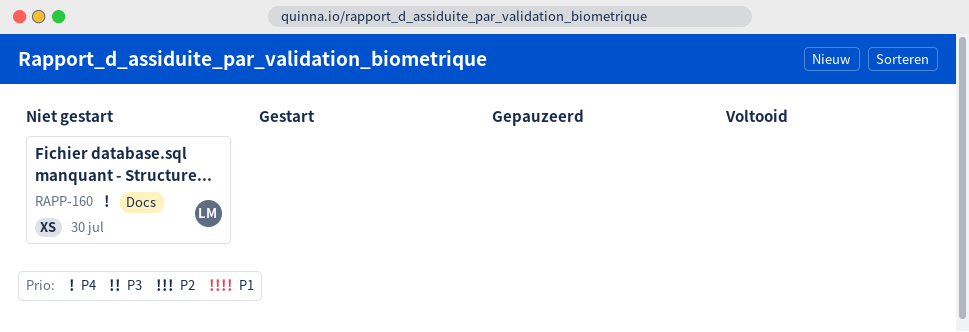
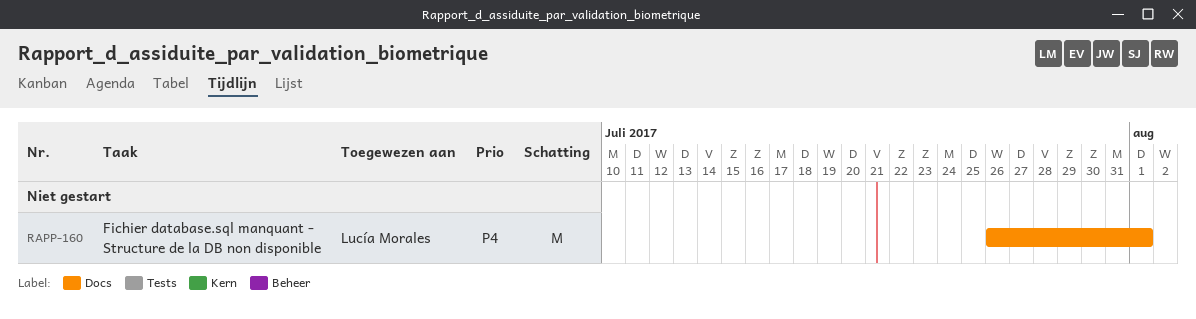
RAPP-160, estimate: XS -> M
RAPP-160, due: Jul 30 -> Aug 1

